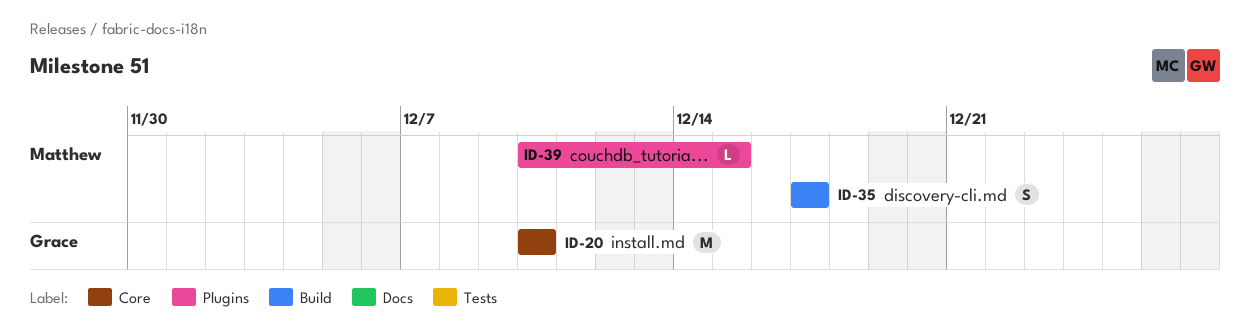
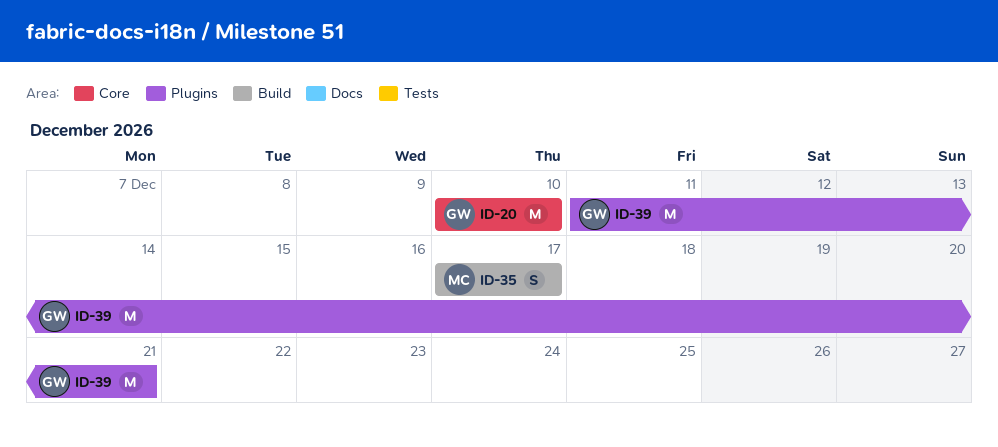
ID-39, owner: Matthew -> Grace
ID-39, estimate: L -> M
ID-39, start: Dec 10 -> Dec 11
ID-39, due: Dec 15 -> Dec 21

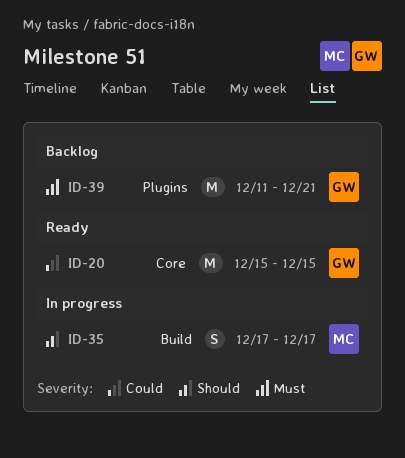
ID-20, start: Dec 10 -> Dec 15
ID-20, due: Dec 10 -> Dec 15

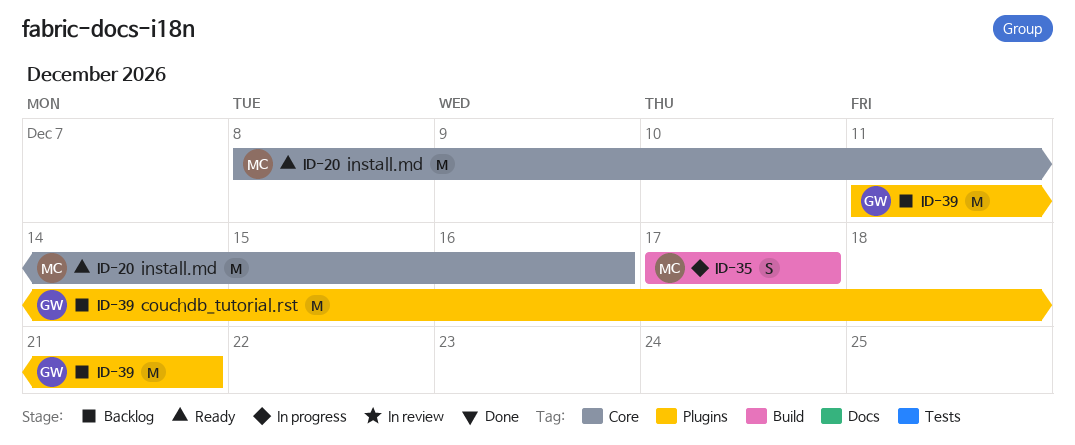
ID-20, owner: GW -> MC
ID-20, start: Dec 15 -> Dec 8
ID-20, due: Dec 15 -> Dec 16

